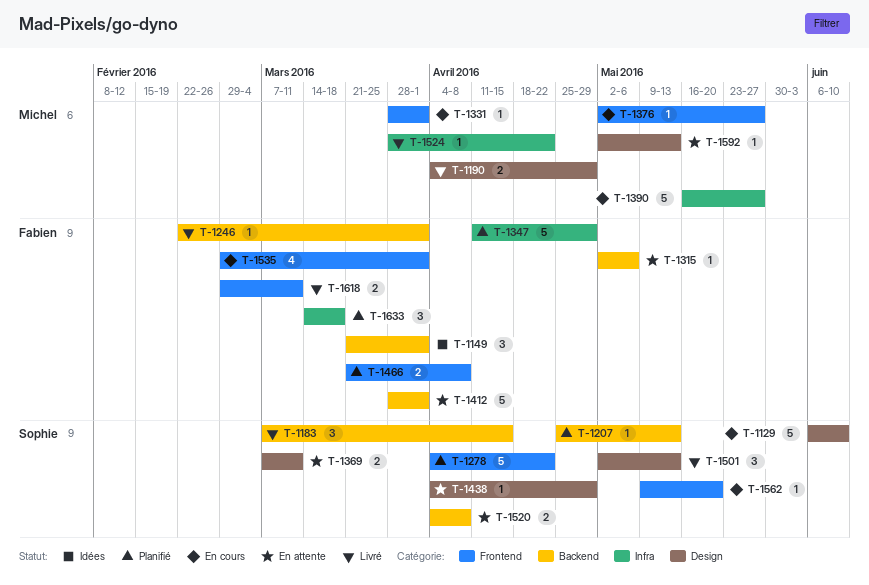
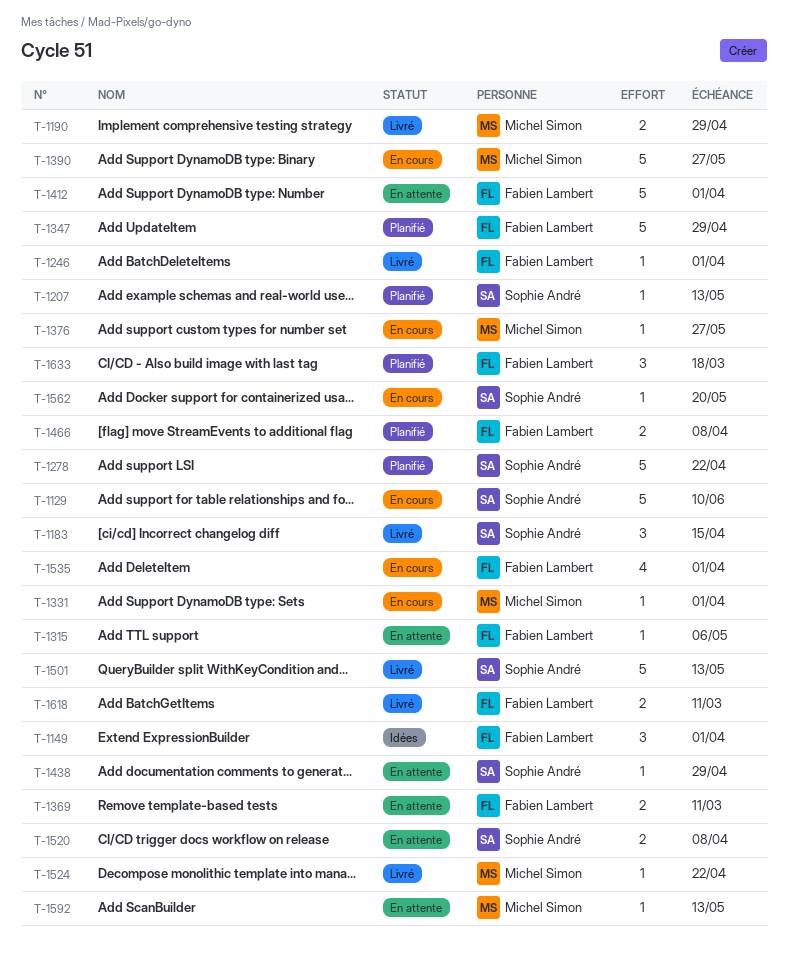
T-1369, owner: Sophie André -> Fabien Lambert
T-1501, estimate: 3 -> 5

